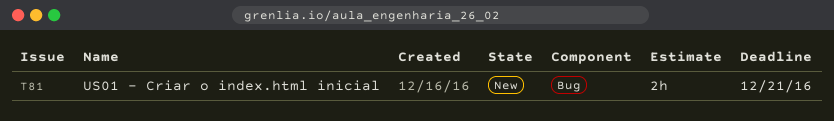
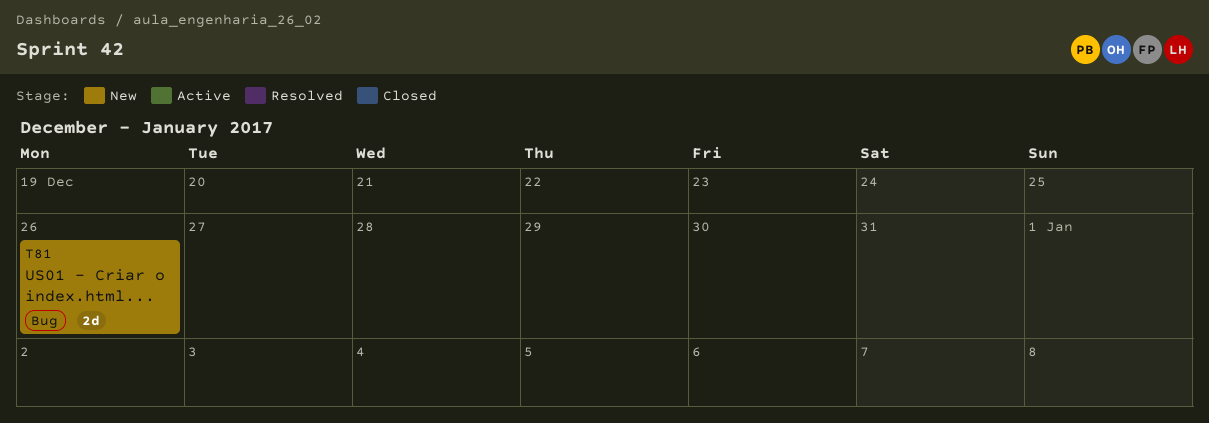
T81, estimate: 2h -> 2d
T81, due: Dec 21 -> Dec 26

